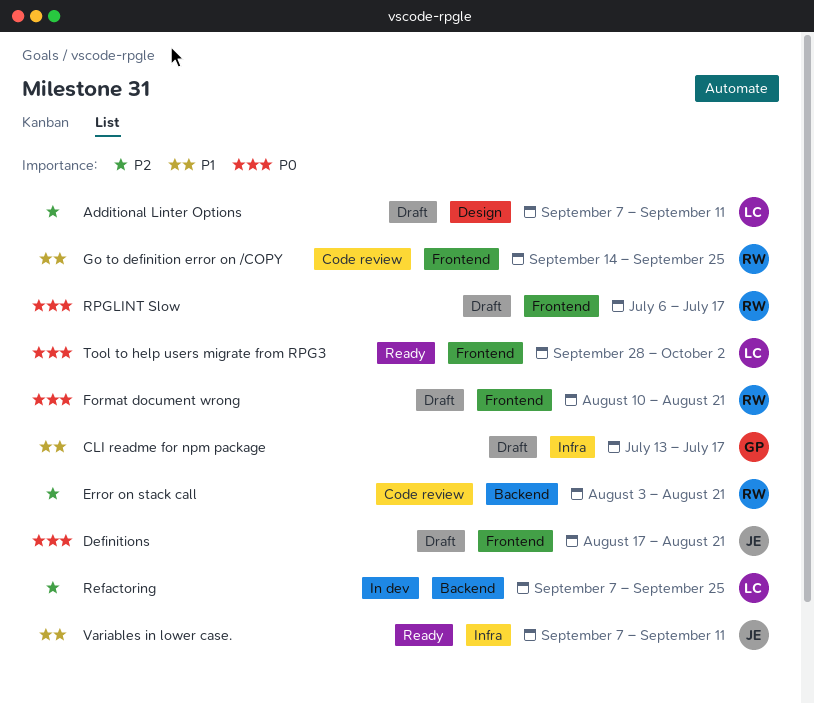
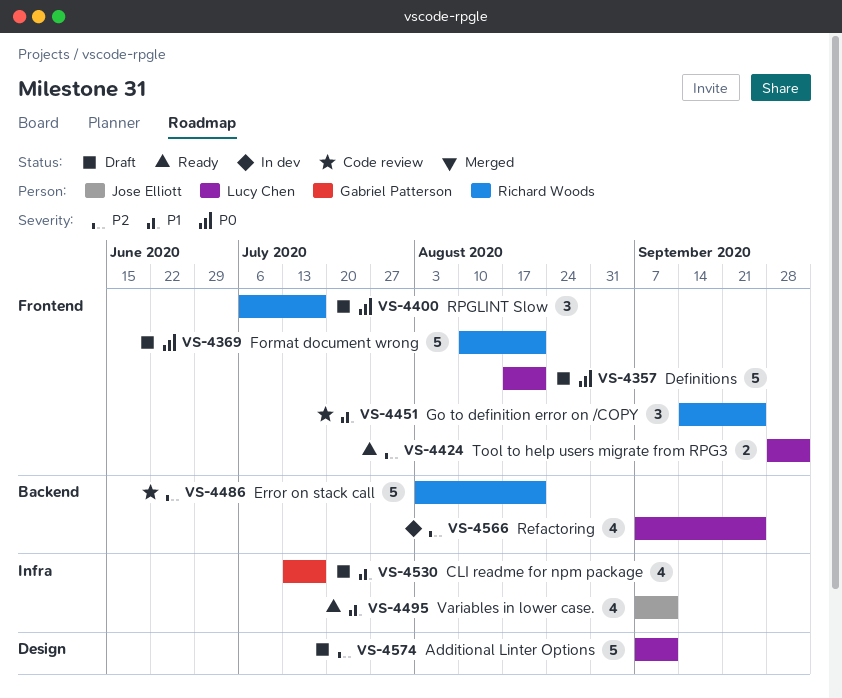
Definitions, owner: Jose Elliott -> Lucy Chen
Tool to help users migrate from RPG3, priority: P0 -> P2

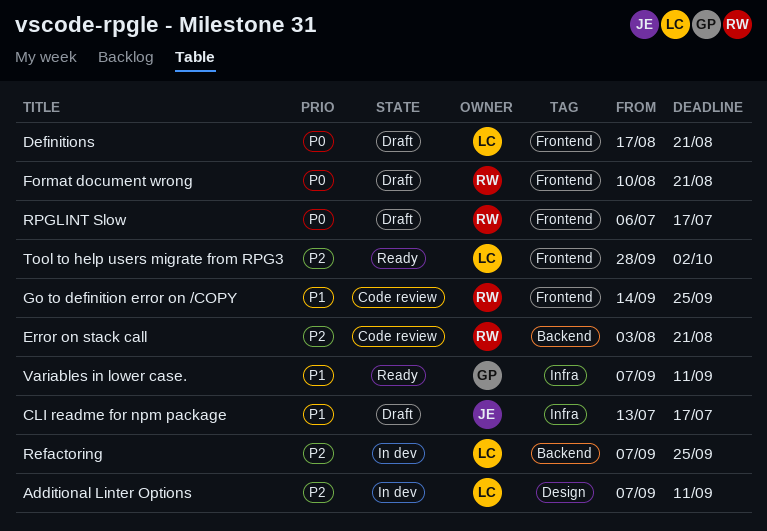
Additional Linter Options, status: Draft -> In dev
CLI readme for npm package, owner: Gabriel Patterson -> Jose Elliott
Variables in lower case., owner: Jose Elliott -> Gabriel Patterson

